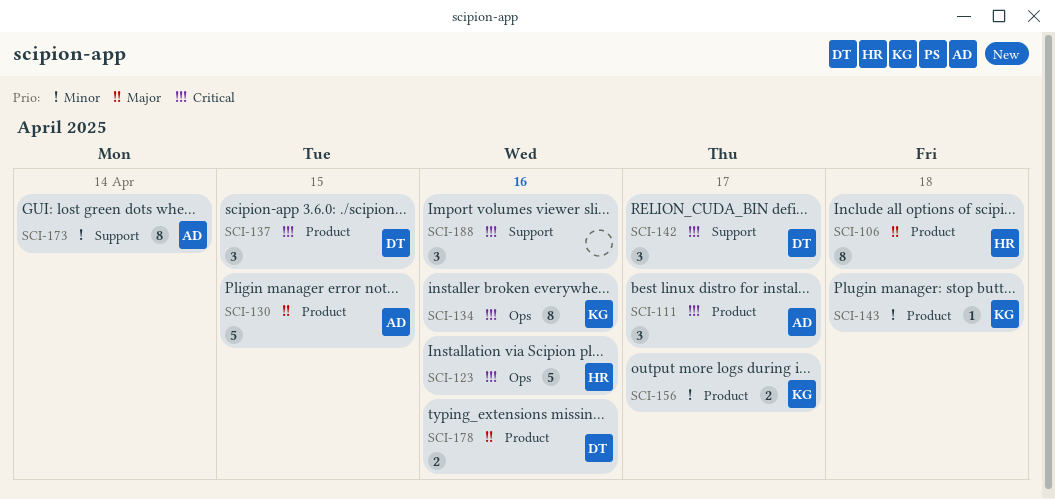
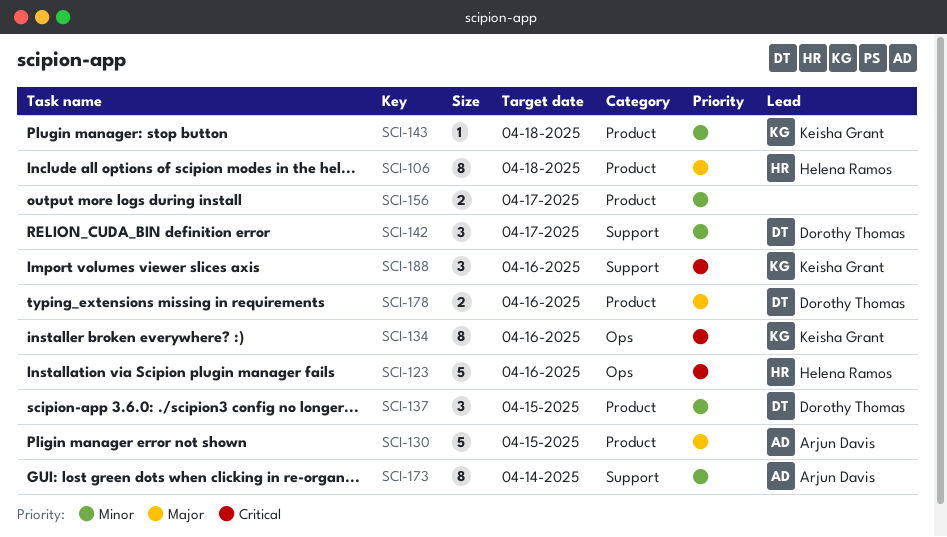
SCI-111: present -> none
SCI-137, priority: Critical -> Minor
SCI-142, priority: Critical -> Minor
SCI-156, owner: Keisha Grant -> none
SCI-188, owner: none -> Keisha Grant

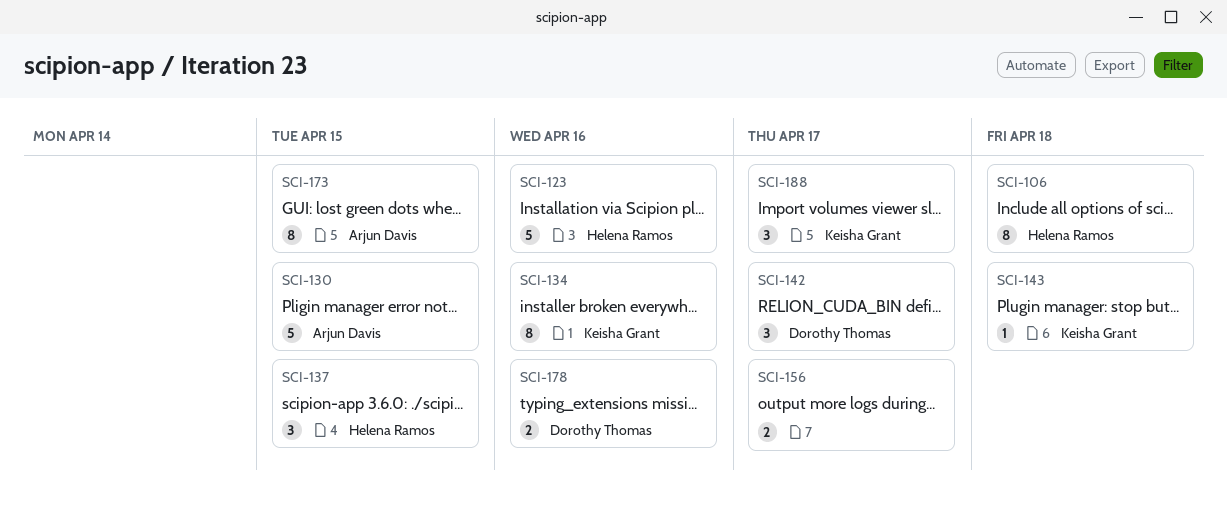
SCI-137, owner: Dorothy Thomas -> Helena Ramos
SCI-173, due: Apr 14 -> Apr 15
SCI-188, due: Apr 16 -> Apr 17

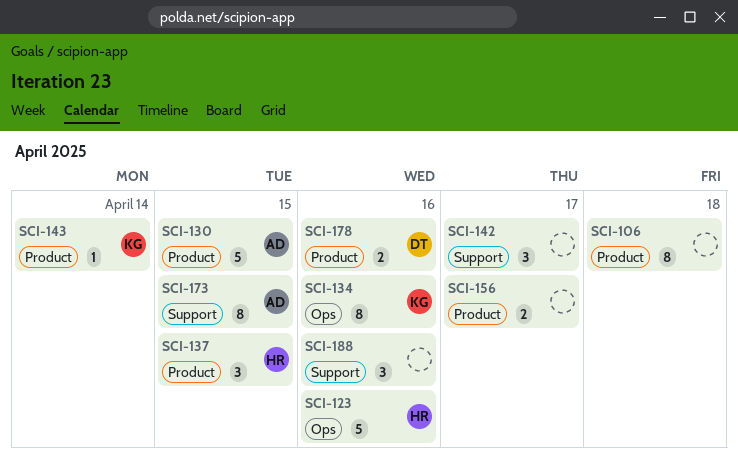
SCI-106, owner: Helena Ramos -> none
SCI-142, owner: Dorothy Thomas -> none
SCI-143, due: Apr 18 -> Apr 14
SCI-188, owner: Keisha Grant -> none
SCI-188, due: Apr 17 -> Apr 16

